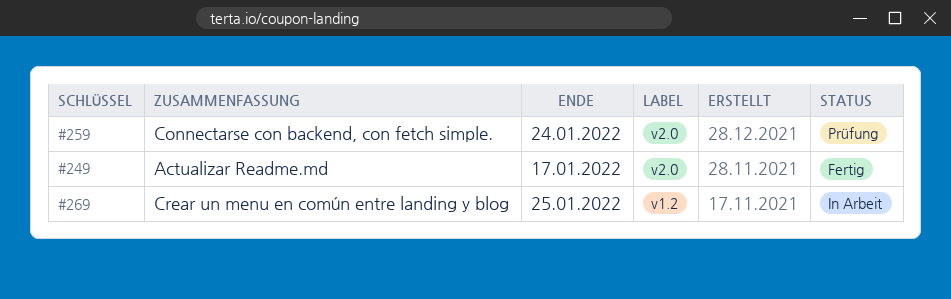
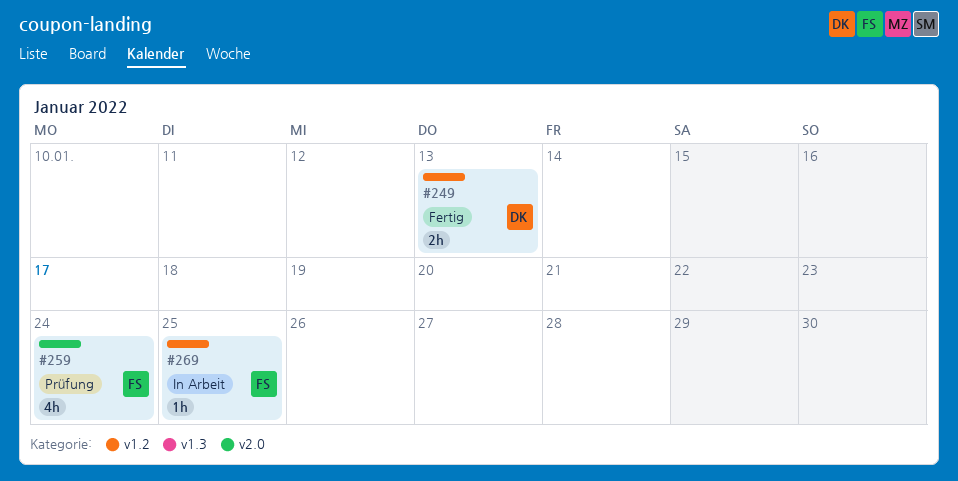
#249, label: v2.0 -> v1.2
#249, due: Jan 17 -> Jan 13

